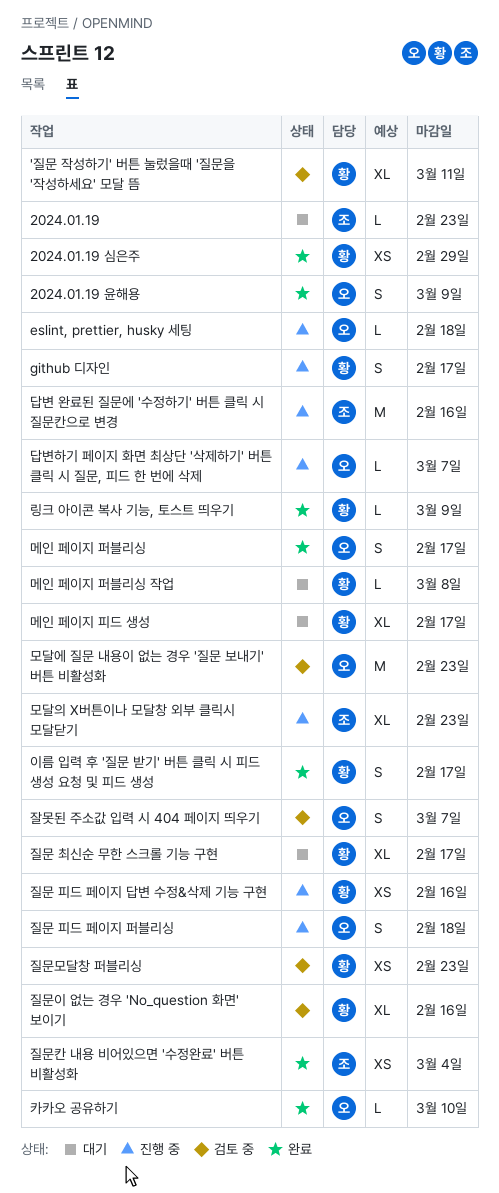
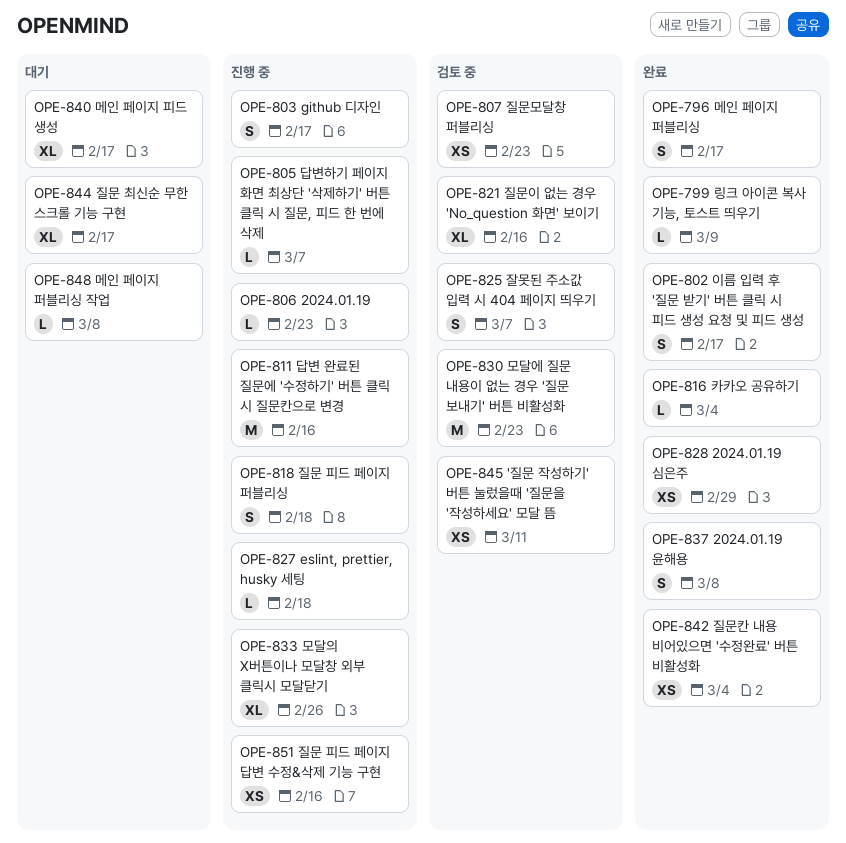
'질문 작성하기' 버튼 눌렀을때 '질문을 '작성하세요' 모달 뜸, estimate: XL -> XS
2024.01.19, status: 대기 -> 진행 중
2024.01.19 윤해용, due: Mar 9 -> Mar 8
모달의 X버튼이나 모달창 외부 클릭시 모달닫기, due: Feb 23 -> Feb 26
카카오 공유하기, due: Mar 10 -> Mar 4

